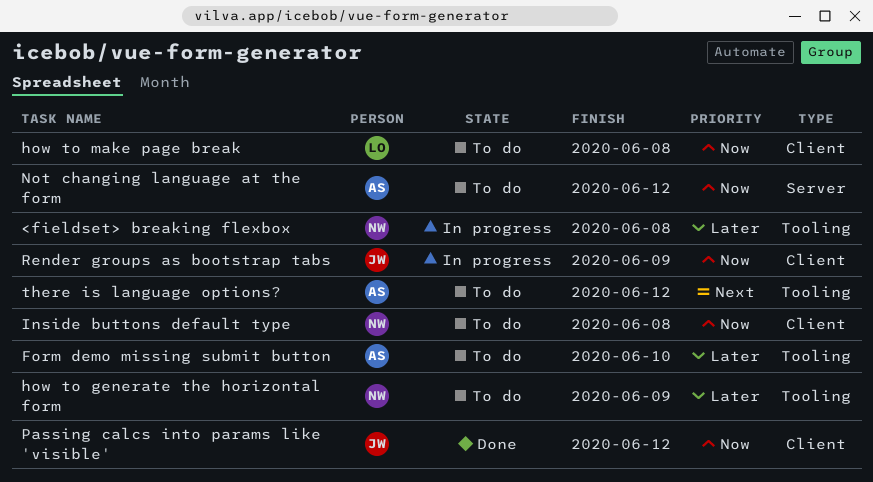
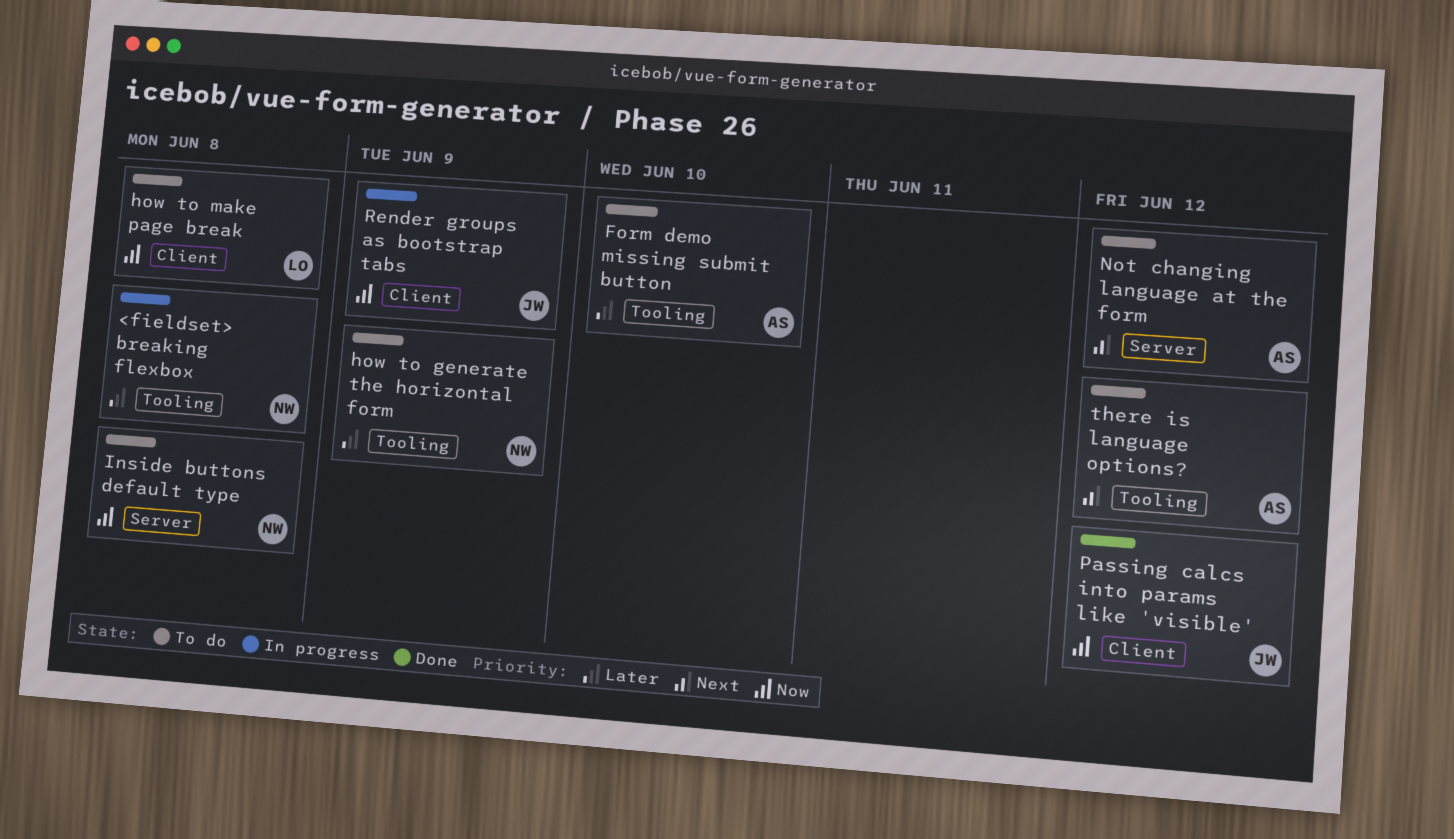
Inside buttons default type, label: Client -> Server
Not changing language at the form, priority: Now -> Next

